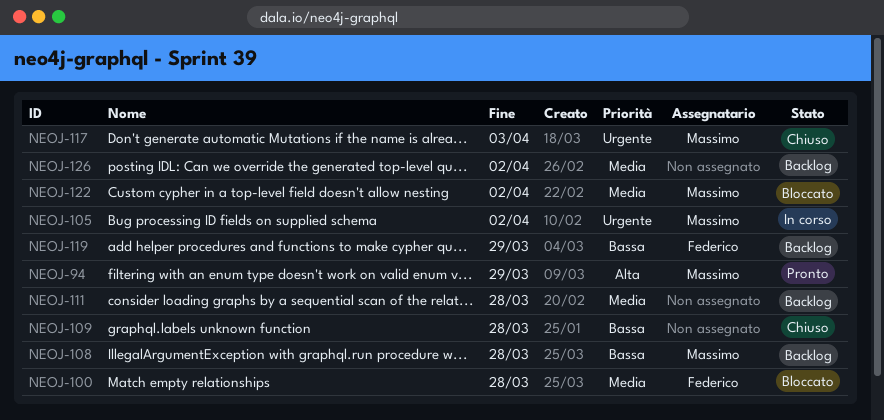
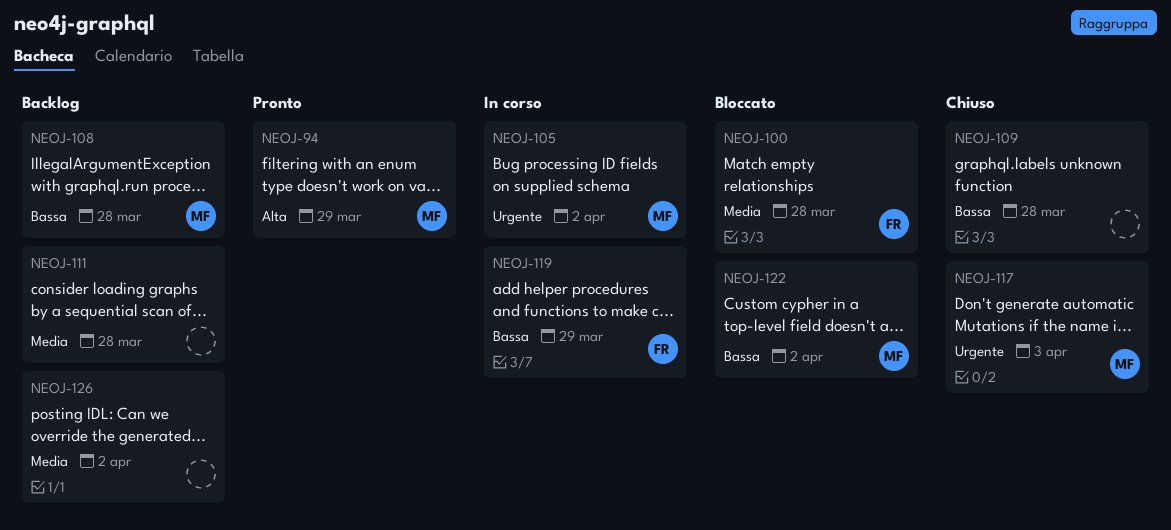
NEOJ-119, status: Backlog -> In corso
NEOJ-122, priority: Media -> Bassa

